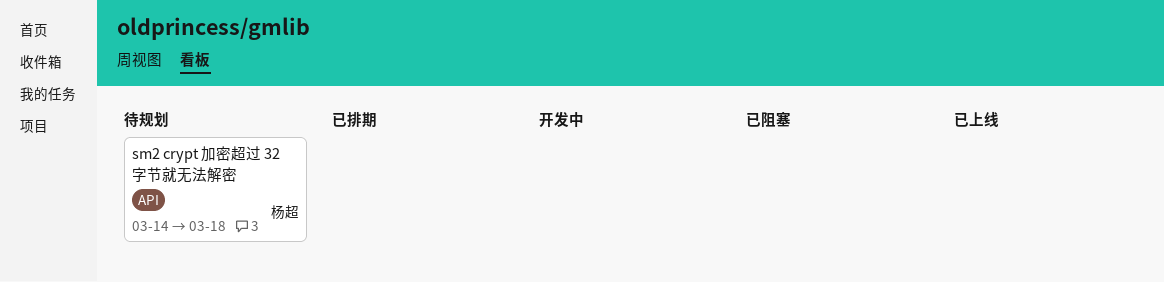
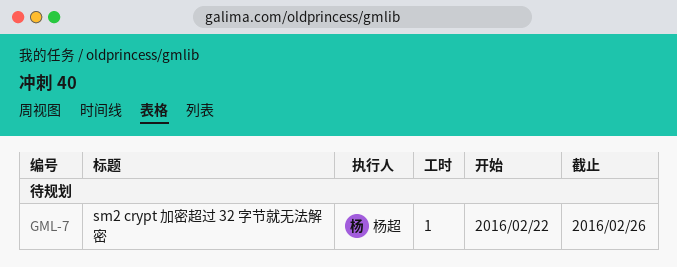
sm2 crypt 加密超过 32 字节就无法解密, start: Mar 14 -> Feb 22
sm2 crypt 加密超过 32 字节就无法解密, due: Mar 18 -> Feb 26

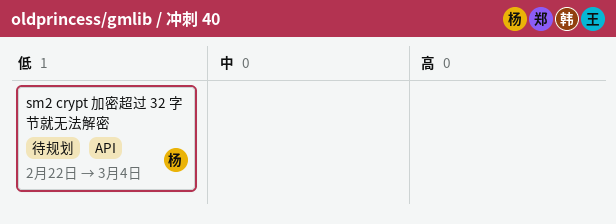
sm2 crypt 加密超过 32 字节就无法解密, due: Feb 26 -> Mar 4

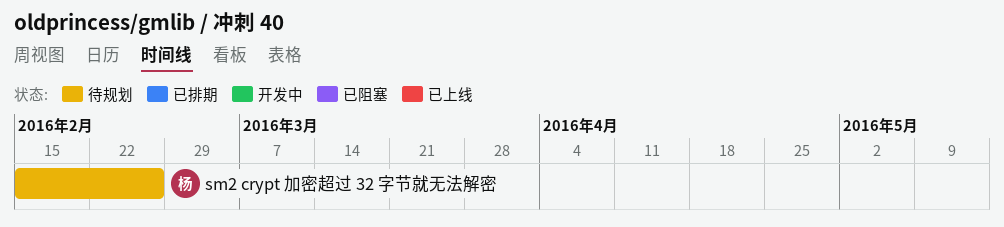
sm2 crypt 加密超过 32 字节就无法解密, start: Feb 22 -> Feb 15
sm2 crypt 加密超过 32 字节就无法解密, due: Mar 4 -> Feb 26

